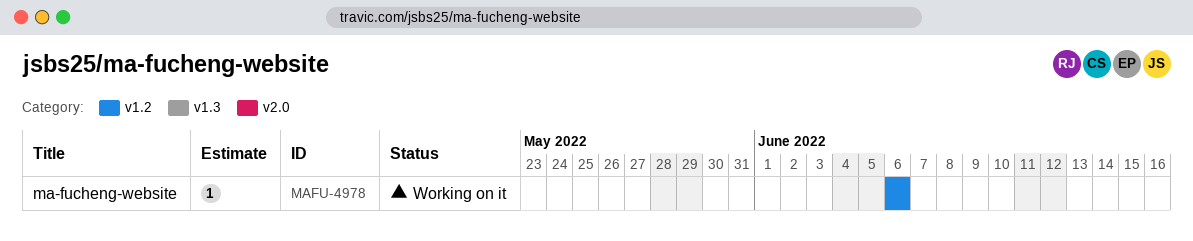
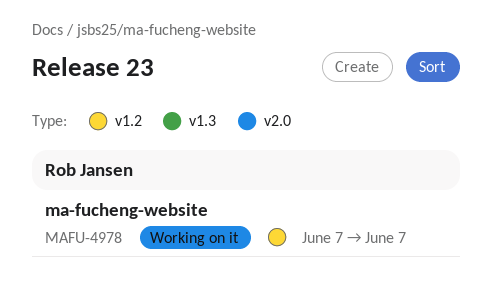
MAFU-4978, start: Jun 6 -> Jun 7
MAFU-4978, due: Jun 6 -> Jun 7

